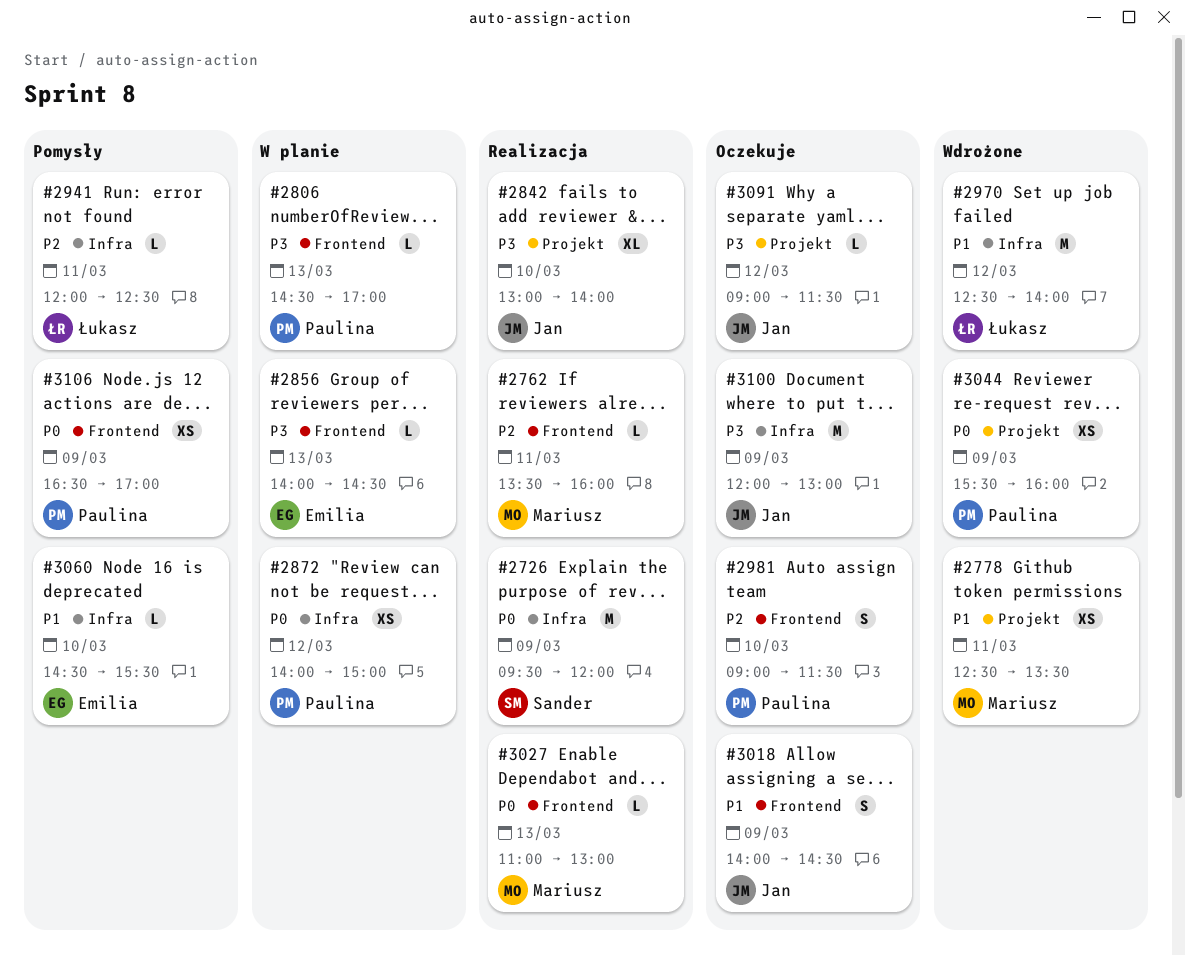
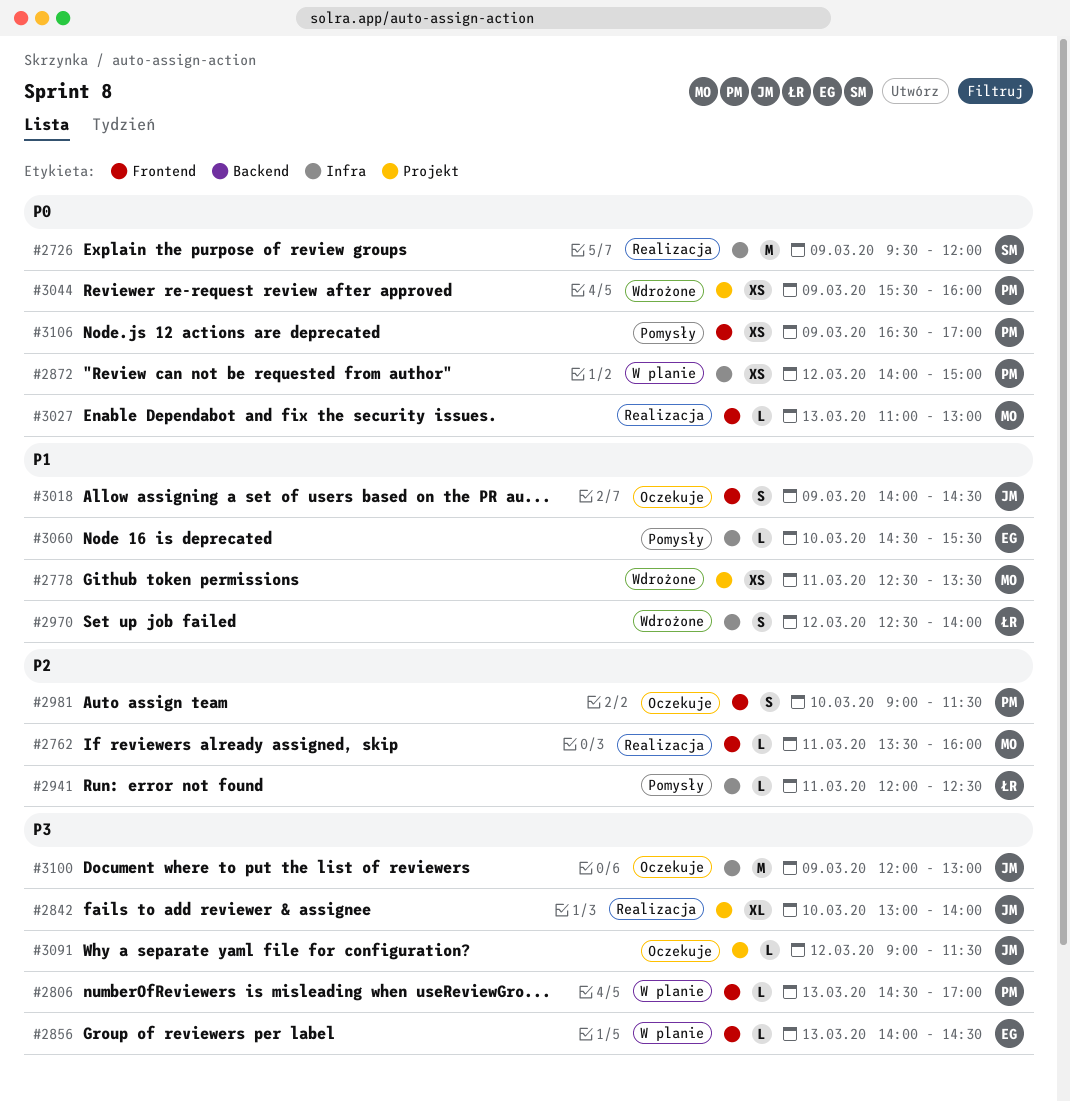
#2970, estimate: M -> S

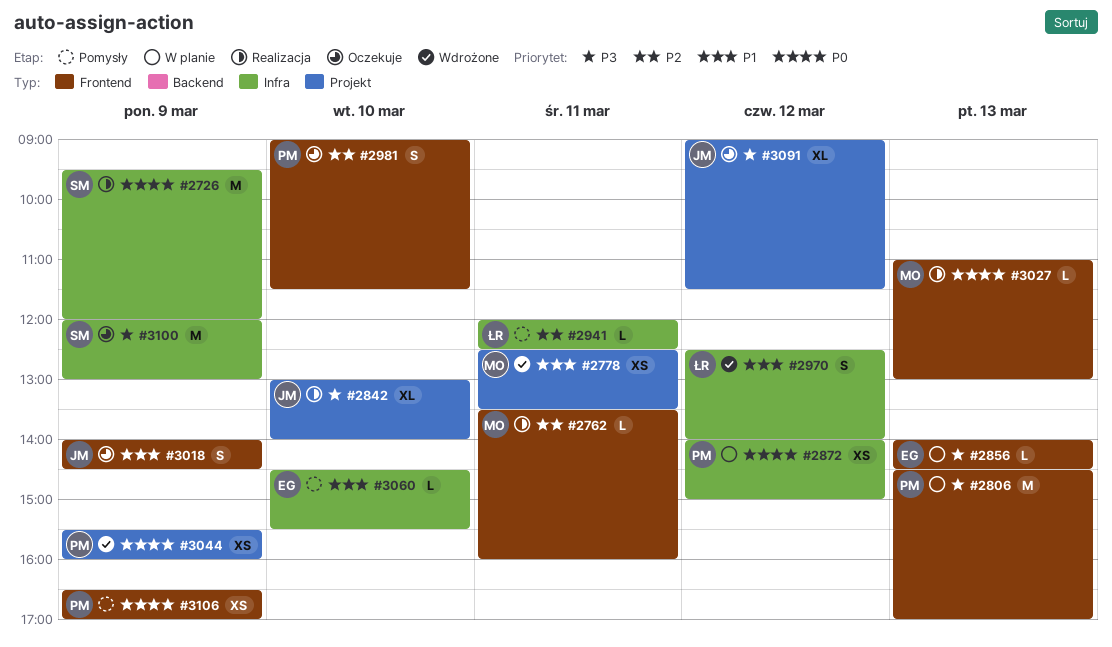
#2806, estimate: L -> M
#3091, estimate: L -> XL
#3100, owner: JM -> SM

